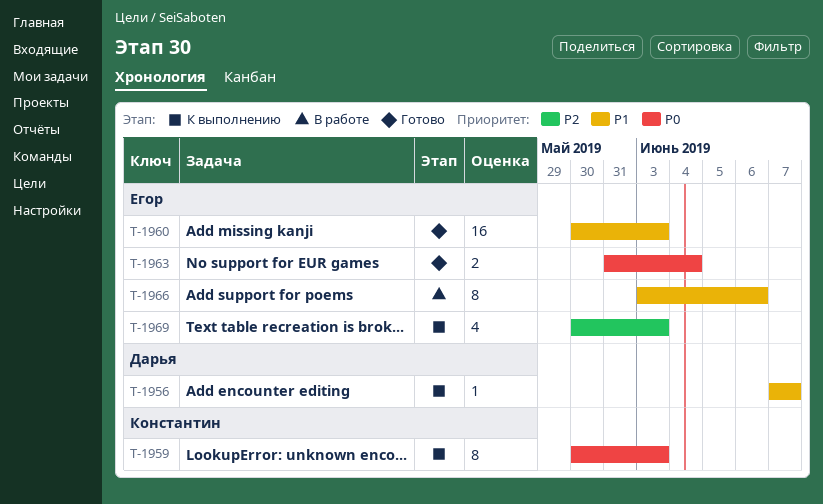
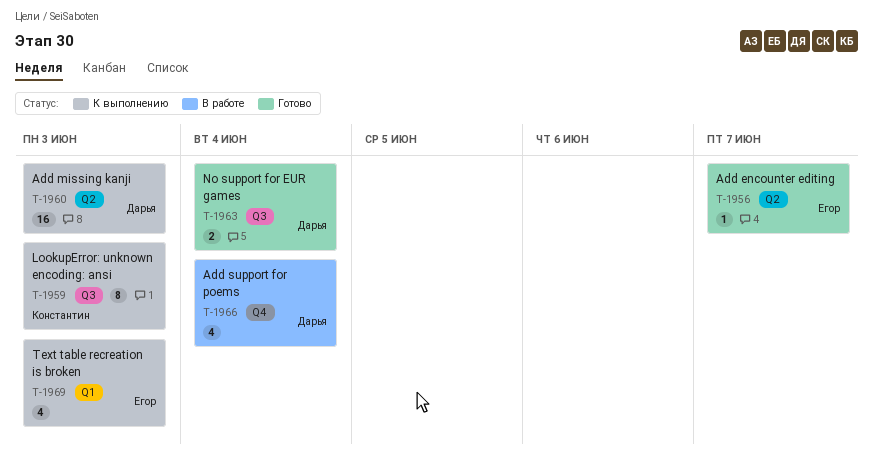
T-1956, status: К выполнению -> Готово
T-1956, owner: Дарья -> Егор
T-1960, status: Готово -> К выполнению
T-1960, owner: Егор -> Дарья
T-1963, owner: Егор -> Дарья
T-1966, owner: Егор -> Дарья
T-1966, estimate: 8 -> 4
T-1966, due: Jun 6 -> Jun 4

